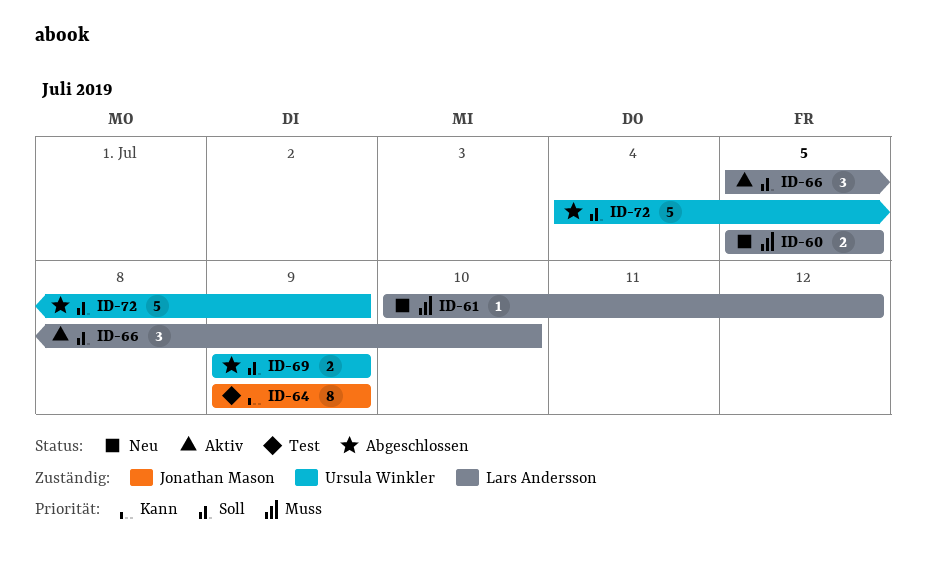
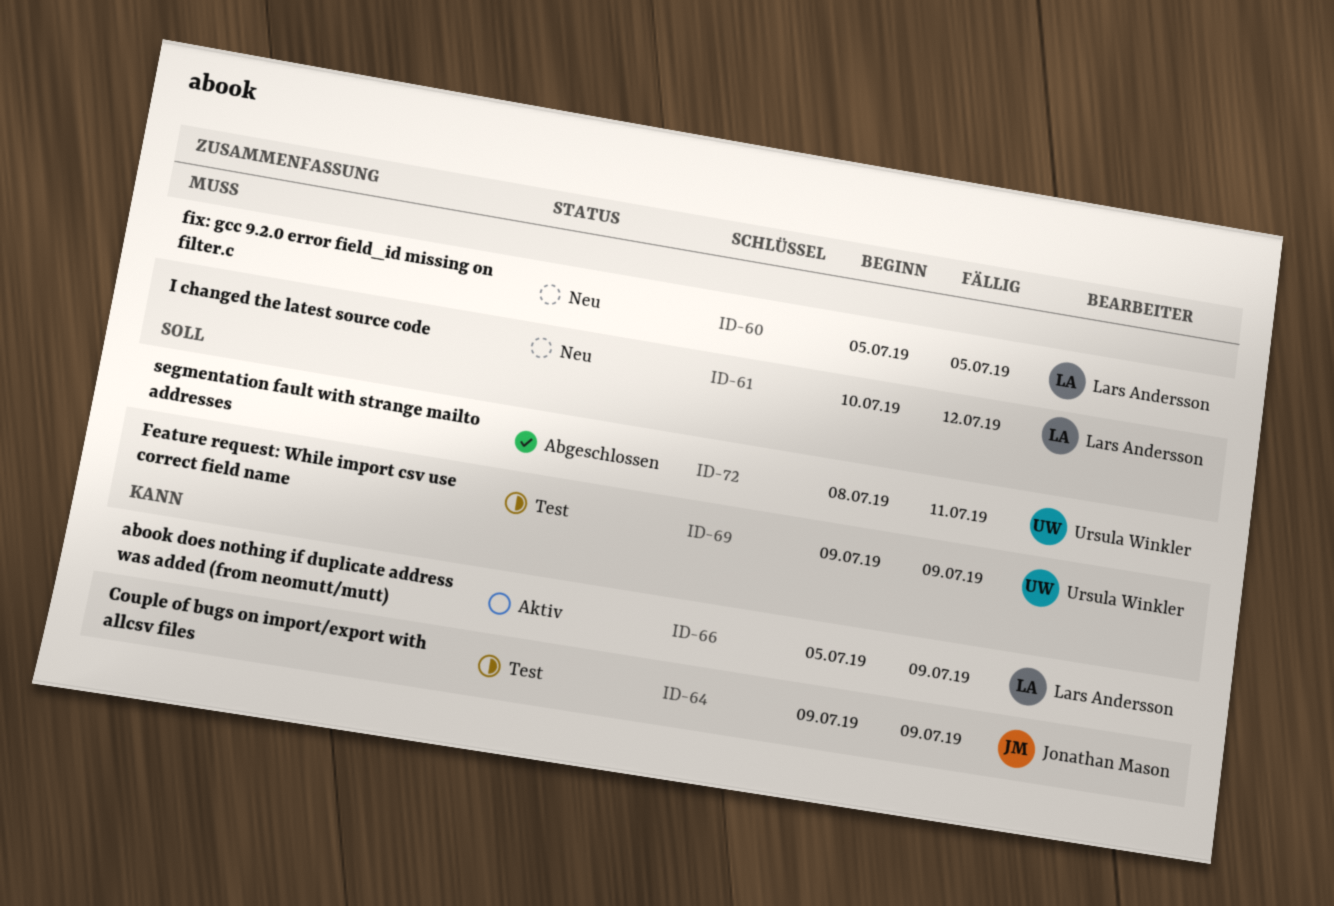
ID-66, priority: Soll -> Kann
ID-66, due: Jul 10 -> Jul 9
ID-69, status: Abgeschlossen -> Test
ID-72, start: Jul 4 -> Jul 8
ID-72, due: Jul 9 -> Jul 11

